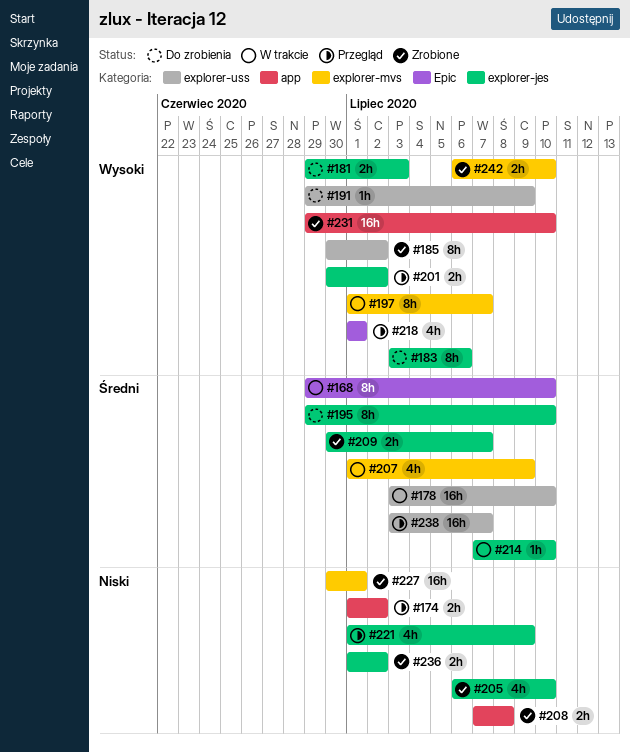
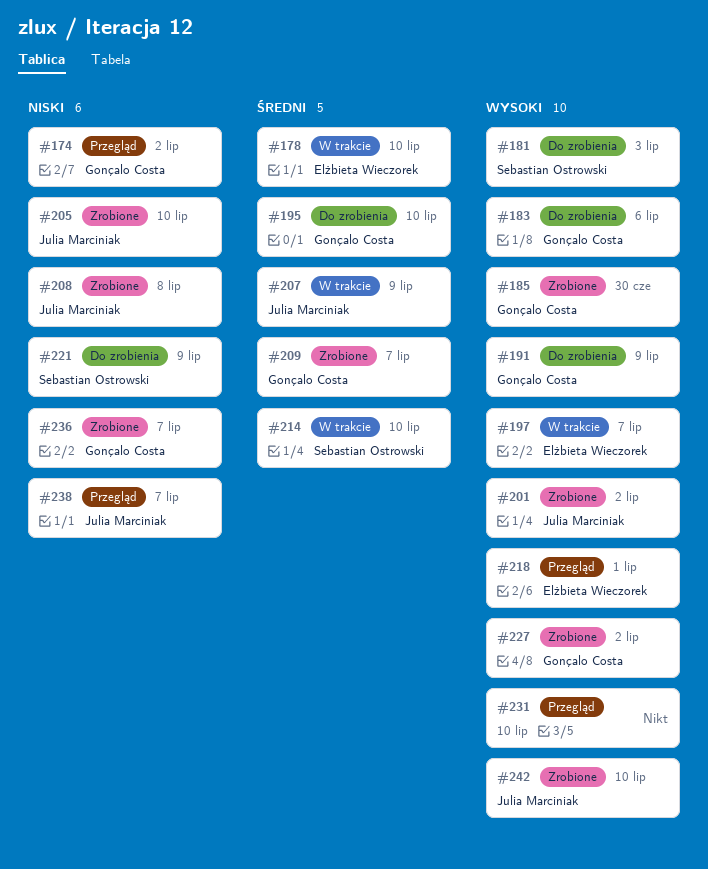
#168: present -> none
#185, due: Jul 2 -> Jun 30
#201, status: Przegląd -> Zrobione
#221, status: Przegląd -> Do zrobienia
#227, priority: Niski -> Wysoki
#227, due: Jul 1 -> Jul 2
#231, status: Zrobione -> Przegląd
#236, due: Jul 2 -> Jul 7
#238, priority: Średni -> Niski

